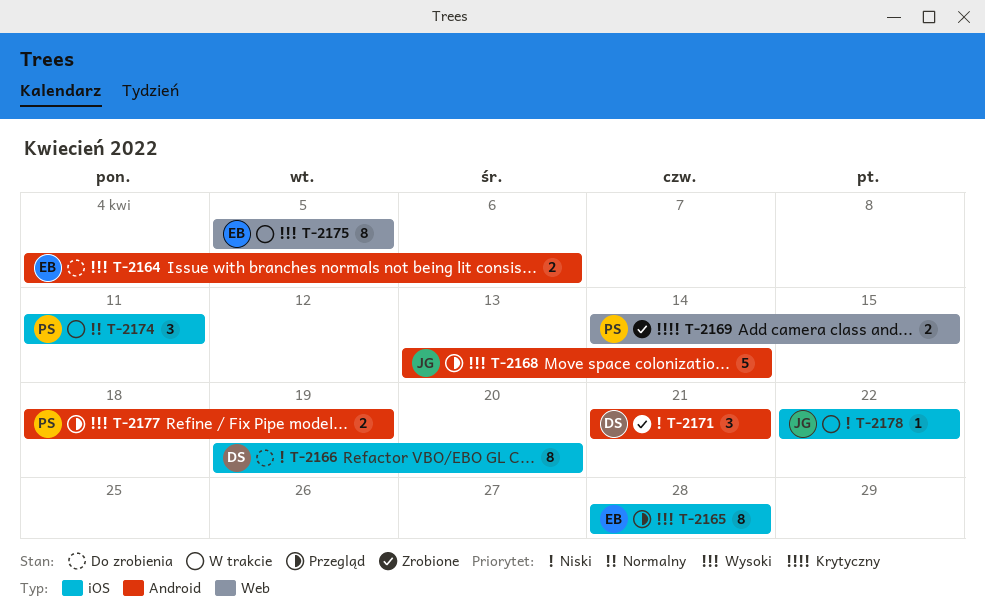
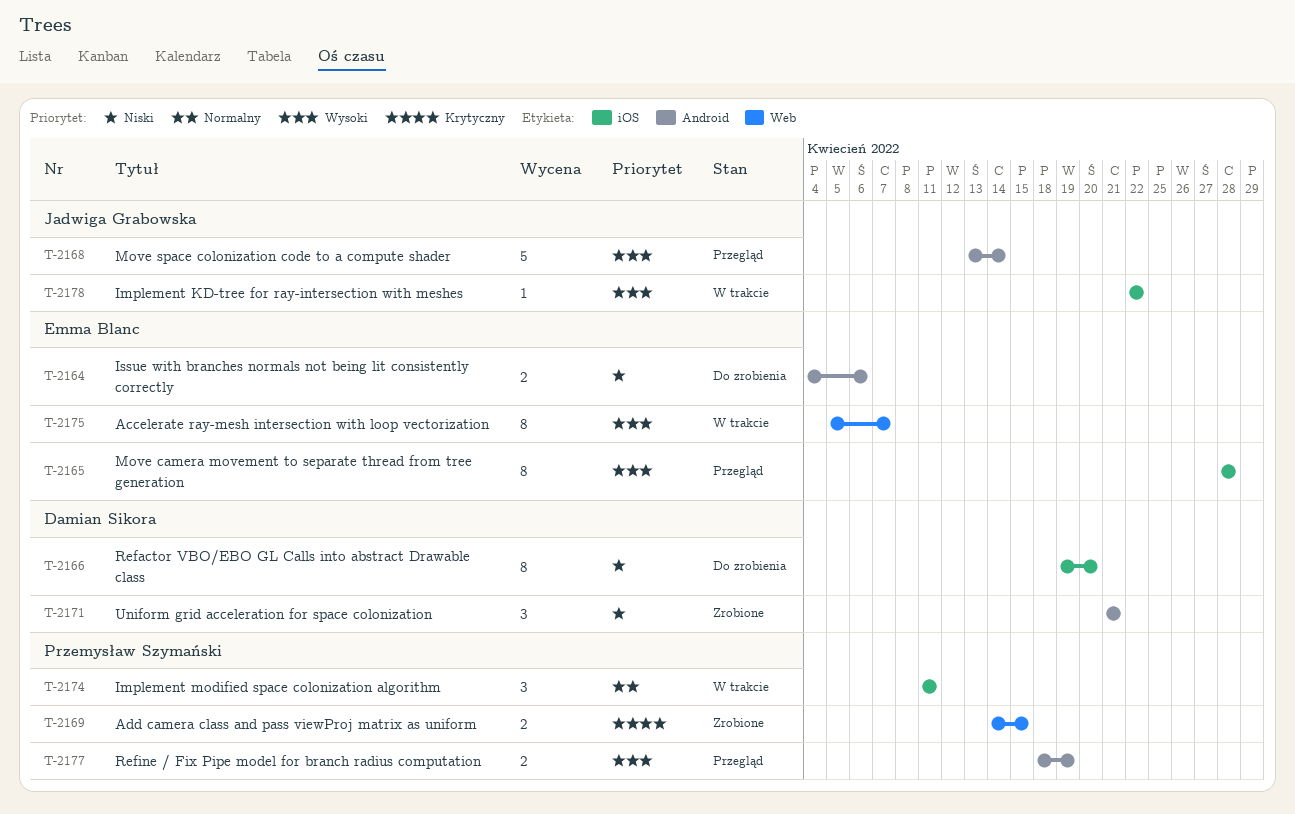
T-2164, priority: Wysoki -> Niski
T-2175, due: Apr 5 -> Apr 7
T-2178, priority: Niski -> Wysoki

